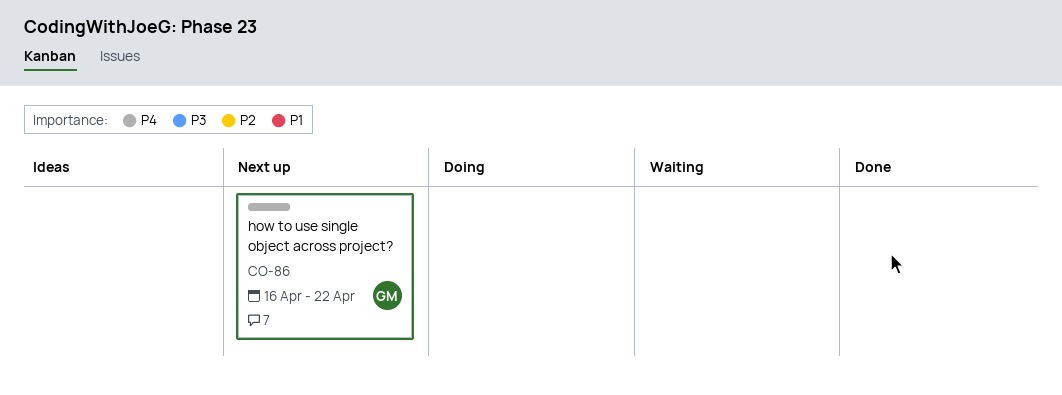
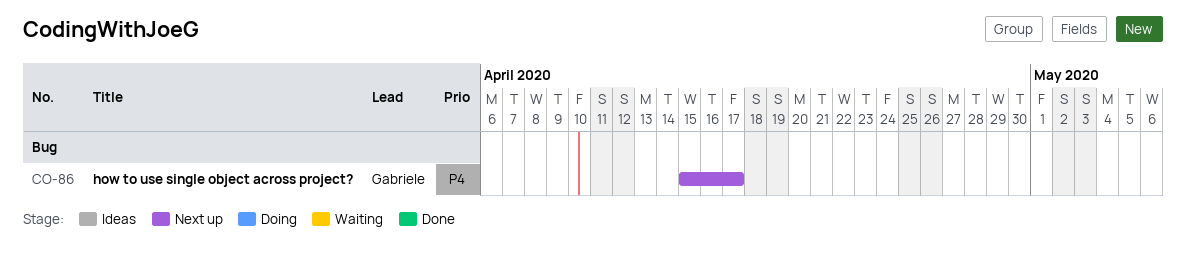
CO-86, start: Apr 16 -> Apr 15
CO-86, due: Apr 22 -> Apr 17

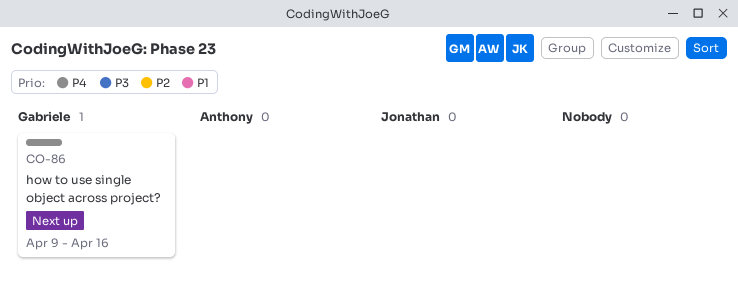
CO-86, start: Apr 15 -> Apr 9
CO-86, due: Apr 17 -> Apr 16

